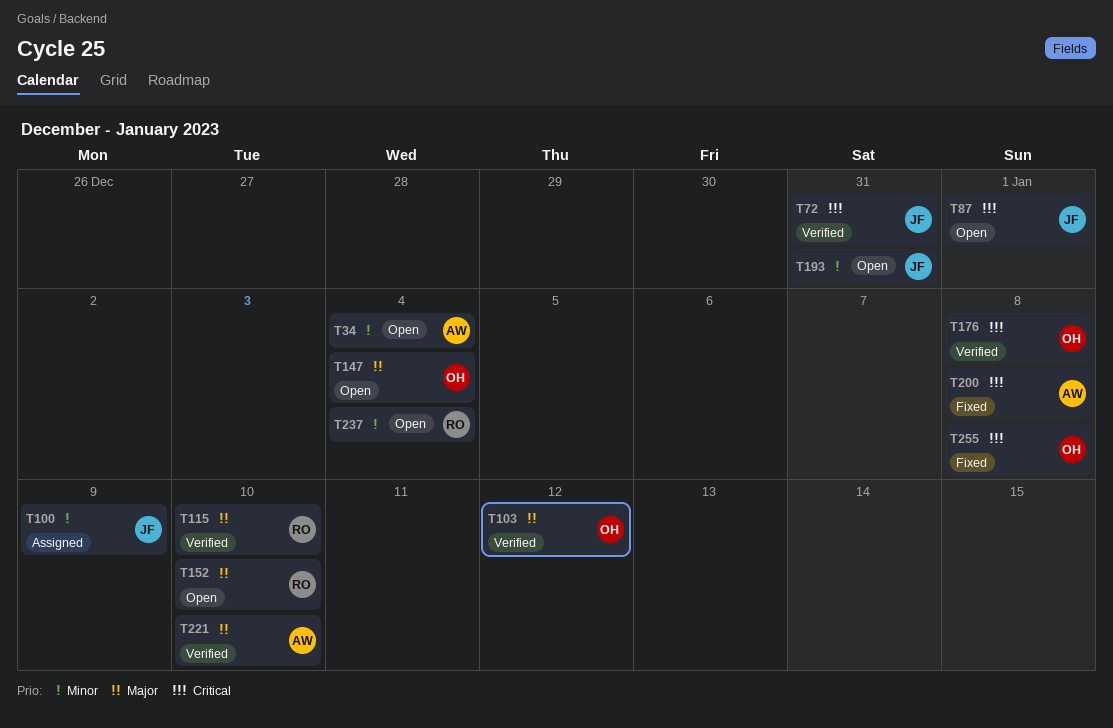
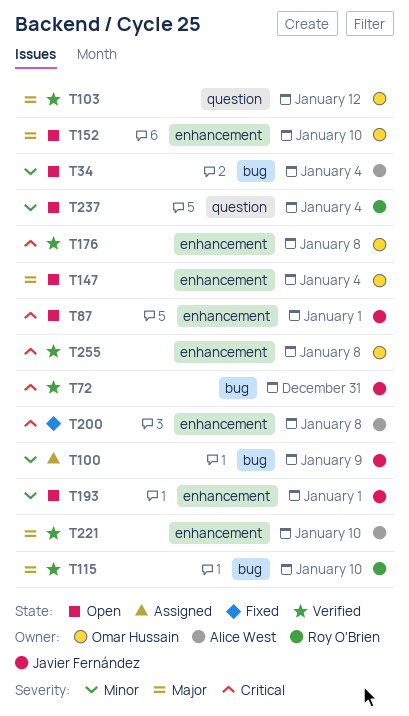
T152, owner: Roy O'Brien -> Omar Hussain
T193, due: Dec 31 -> Jan 1
T255, status: Fixed -> Verified

